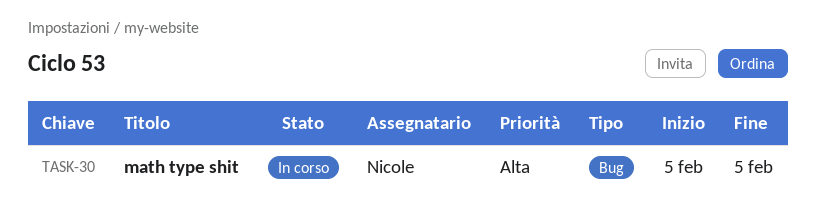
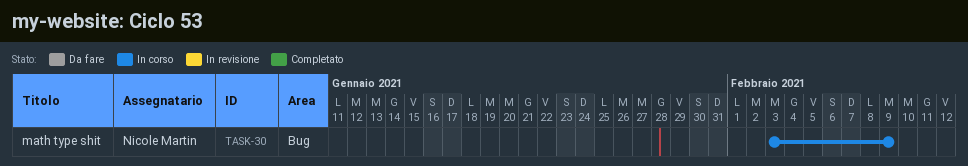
TASK-30, start: Feb 5 -> Feb 3
TASK-30, due: Feb 5 -> Feb 9

